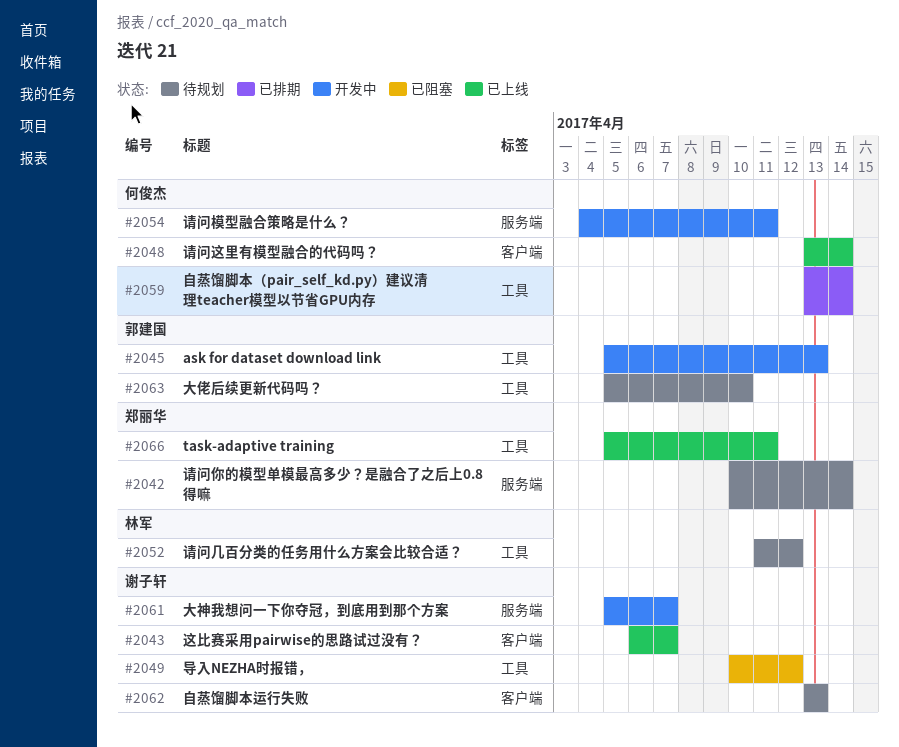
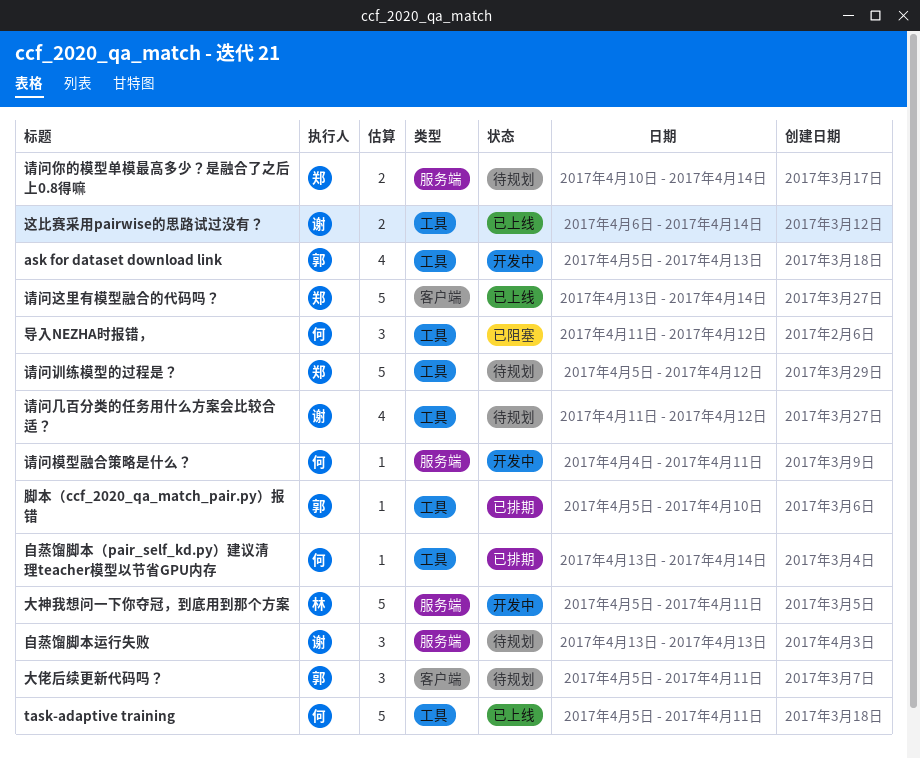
task-adaptive training, owner: 郑丽华 -> 何俊杰
大佬后续更新代码吗？, label: 工具 -> 客户端
大佬后续更新代码吗？, due: Apr 10 -> Apr 11
大神我想问一下你夺冠，到底用到那个方案, owner: 谢子轩 -> 林军
大神我想问一下你夺冠，到底用到那个方案, due: Apr 7 -> Apr 11
导入NEZHA时报错，, owner: 谢子轩 -> 何俊杰
导入NEZHA时报错，, start: Apr 10 -> Apr 11
脚本（ccf_2020_qa_match_pair.py）报错: none -> present
自蒸馏脚本运行失败, label: 客户端 -> 服务端
请问几百分类的任务用什么方案会比较合适？, owner: 林军 -> 谢子轩
请问训练模型的过程是？: none -> present
请问这里有模型融合的代码吗？, owner: 何俊杰 -> 郑丽华
这比赛采用pairwise的思路试过没有？, label: 客户端 -> 工具
这比赛采用pairwise的思路试过没有？, due: Apr 7 -> Apr 14

